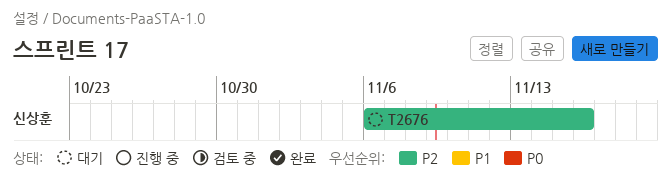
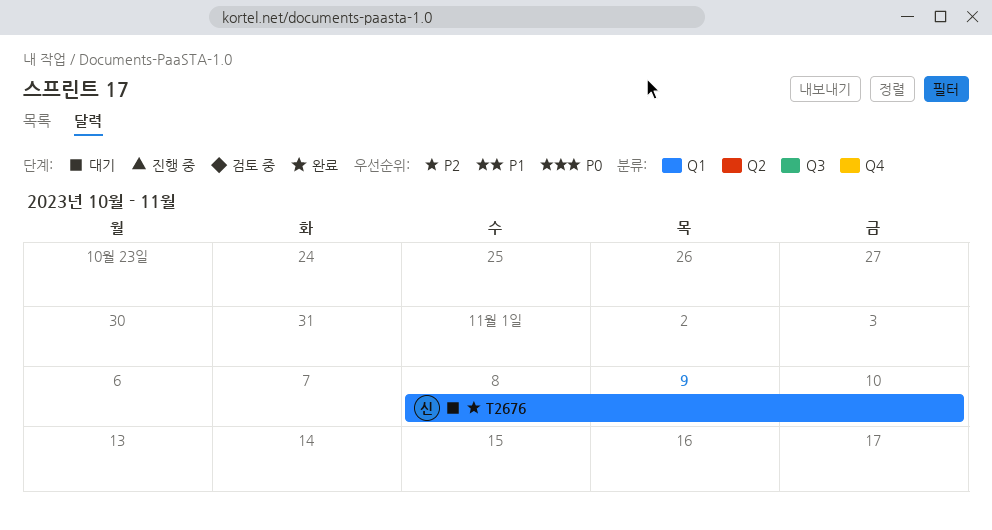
T2676, start: Nov 6 -> Nov 8
T2676, due: Nov 16 -> Nov 10

